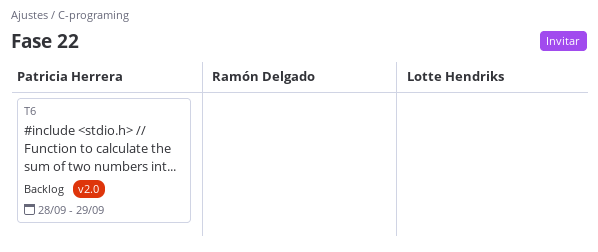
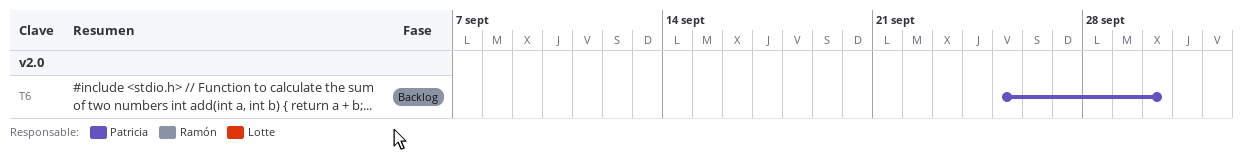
T6, start: Sep 28 -> Sep 25
T6, due: Sep 29 -> Sep 30

